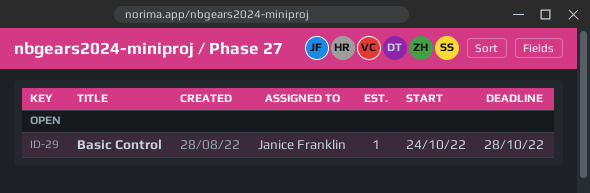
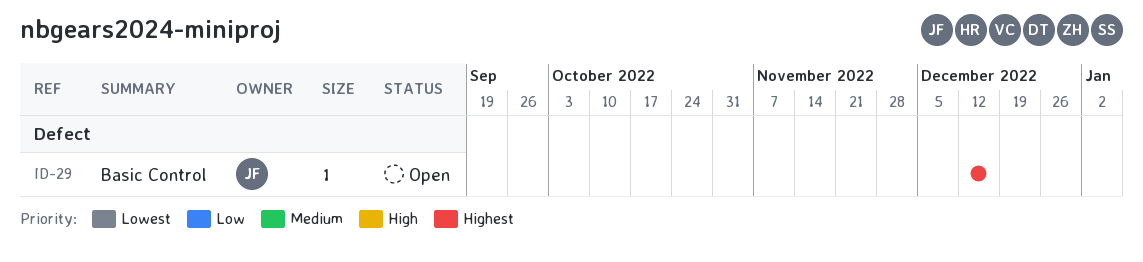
ID-29, start: Oct 24 -> Dec 12
ID-29, due: Oct 28 -> Dec 16

